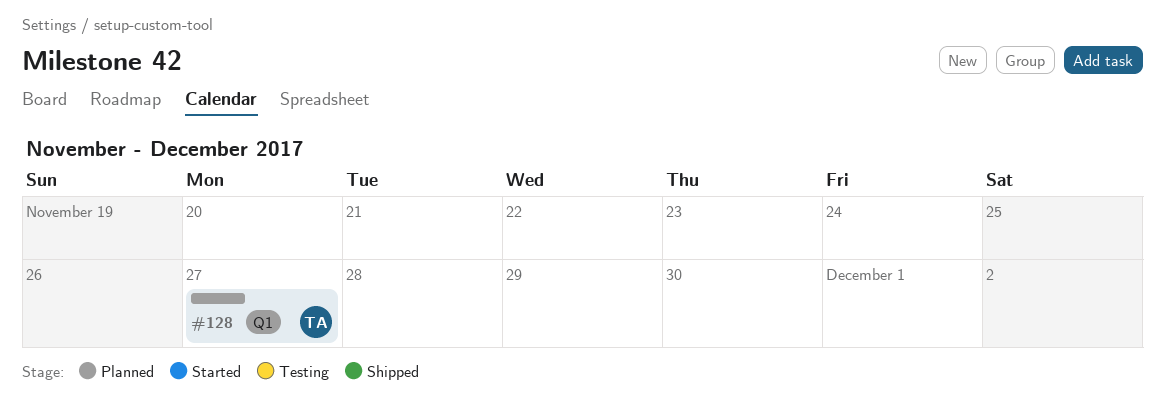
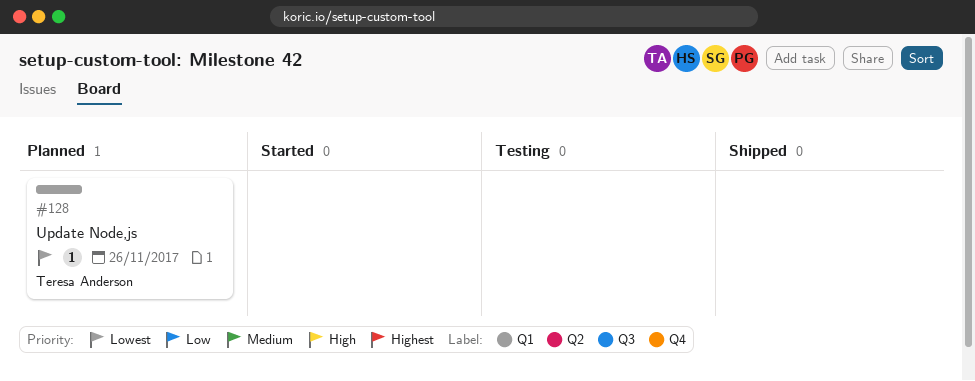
#128, due: Nov 27 -> Nov 26

